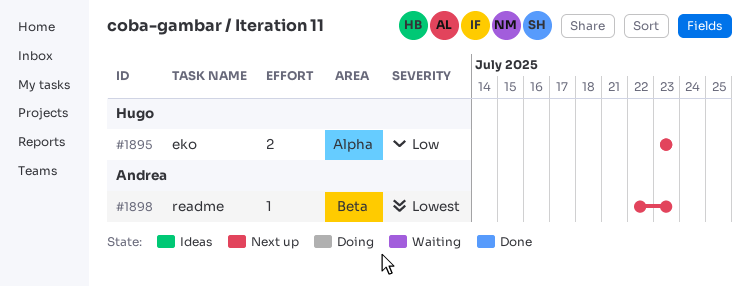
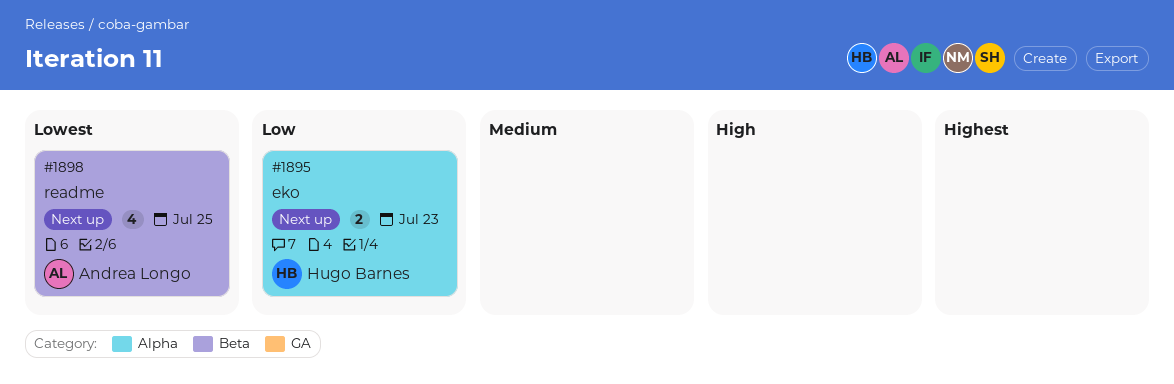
#1898, estimate: 1 -> 4
#1898, due: Jul 23 -> Jul 25

